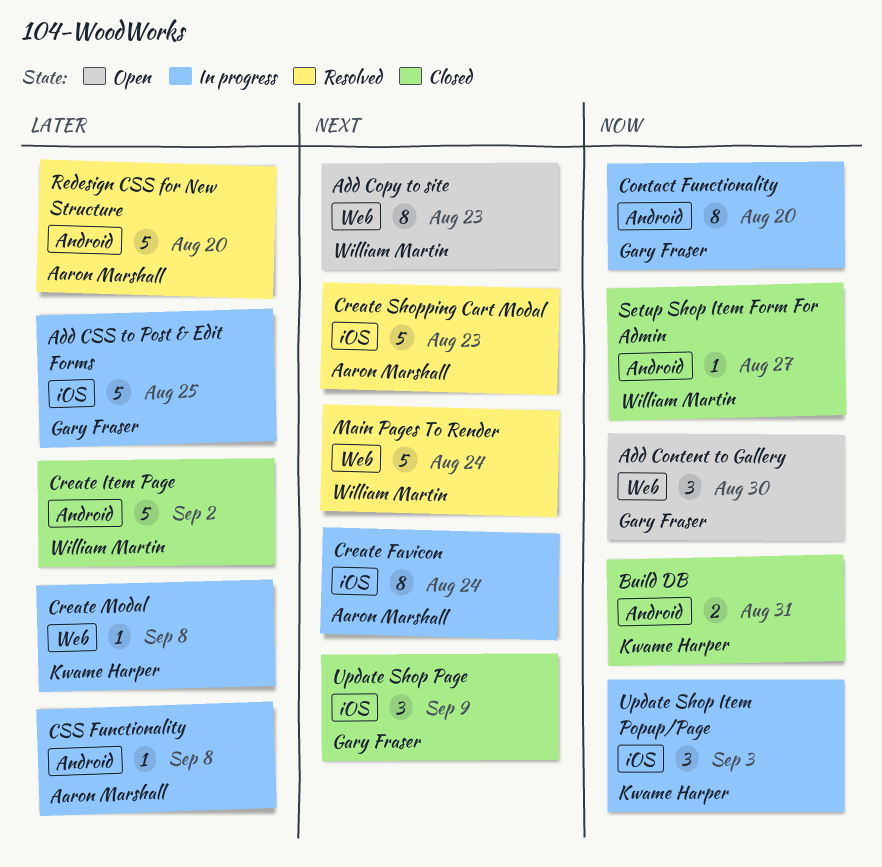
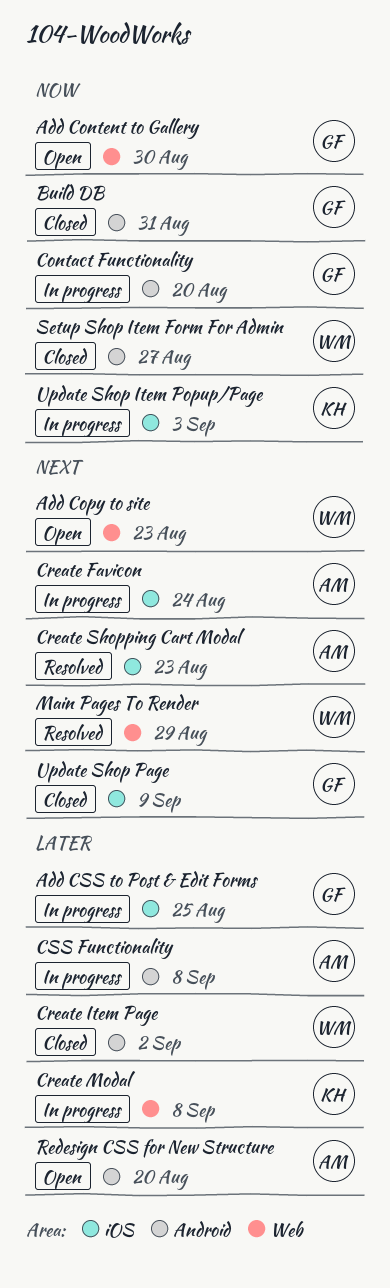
Build DB, owner: Kwame Harper -> Gary Fraser
Main Pages To Render, due: Aug 24 -> Aug 29
Redesign CSS for New Structure, status: Resolved -> Open

